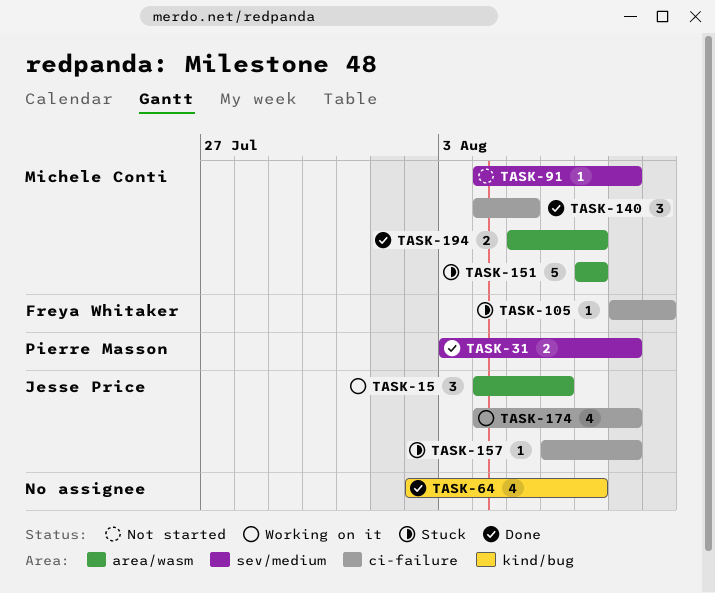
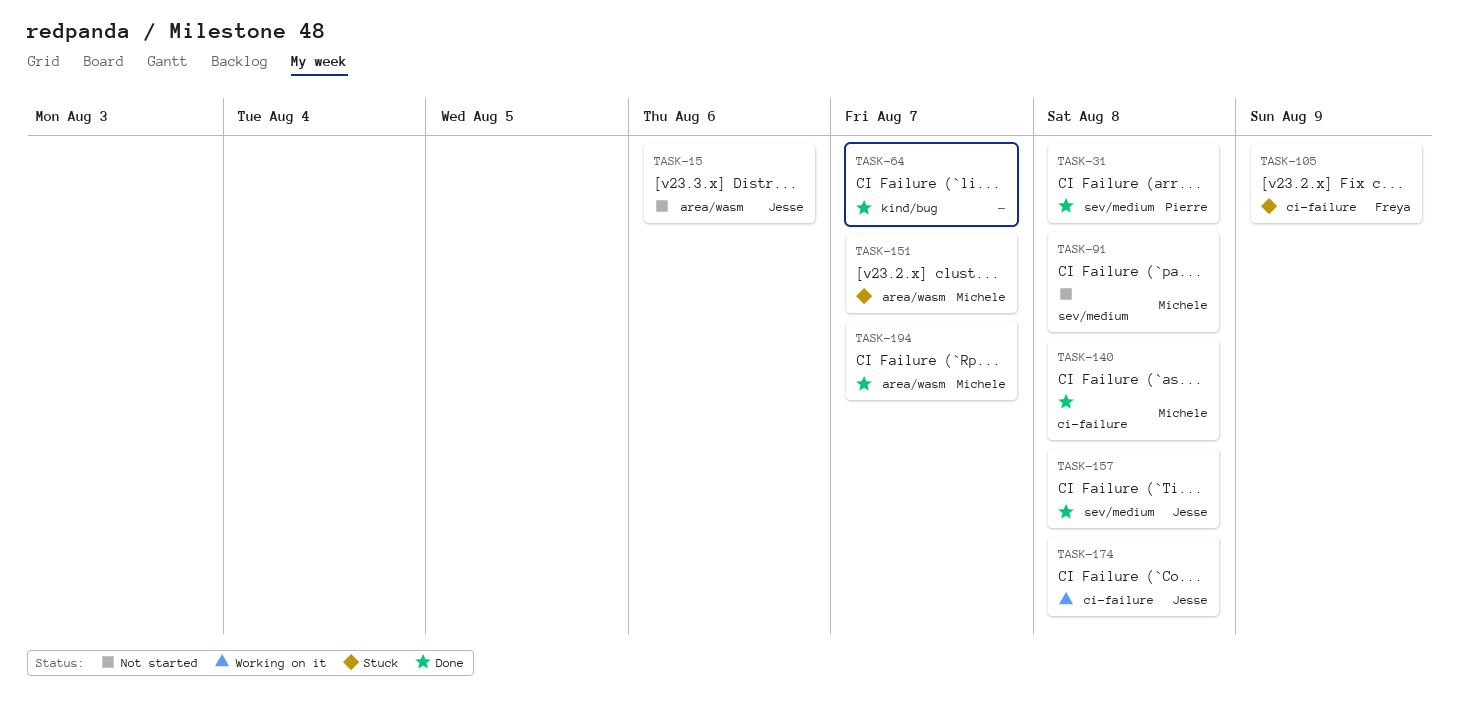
TASK-15, status: Working on it -> Not started
TASK-140, due: Aug 5 -> Aug 8
TASK-157, status: Stuck -> Done
TASK-157, label: ci-failure -> sev/medium

